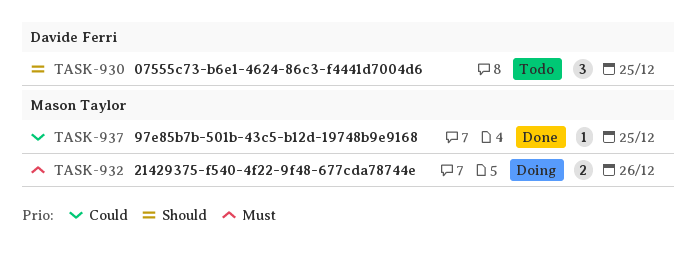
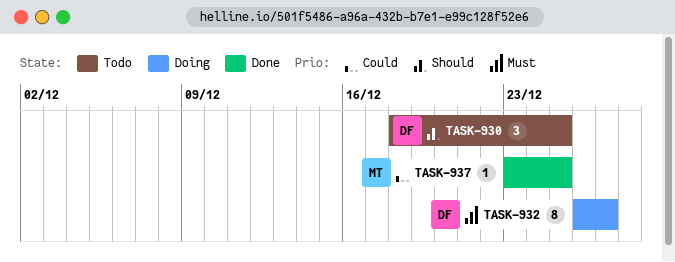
TASK-932, owner: Mason Taylor -> Davide Ferri
TASK-932, estimate: 2 -> 8
TASK-932, due: Dec 26 -> Dec 27

